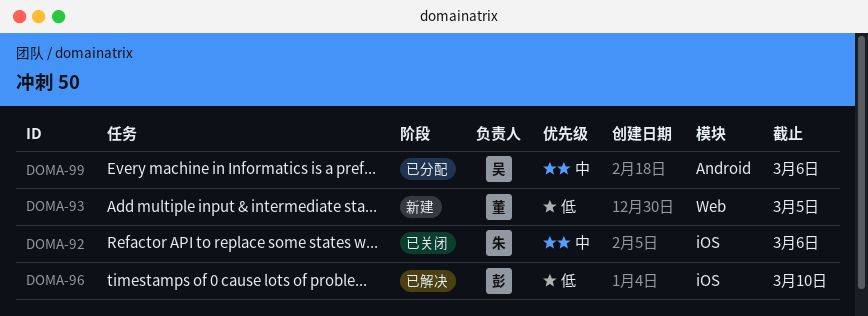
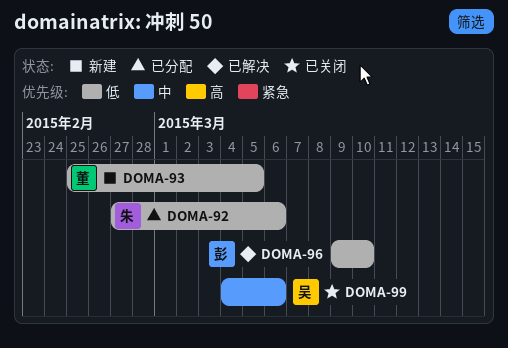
DOMA-92, status: 已关闭 -> 已分配
DOMA-92, priority: 中 -> 低
DOMA-99, status: 已分配 -> 已关闭

